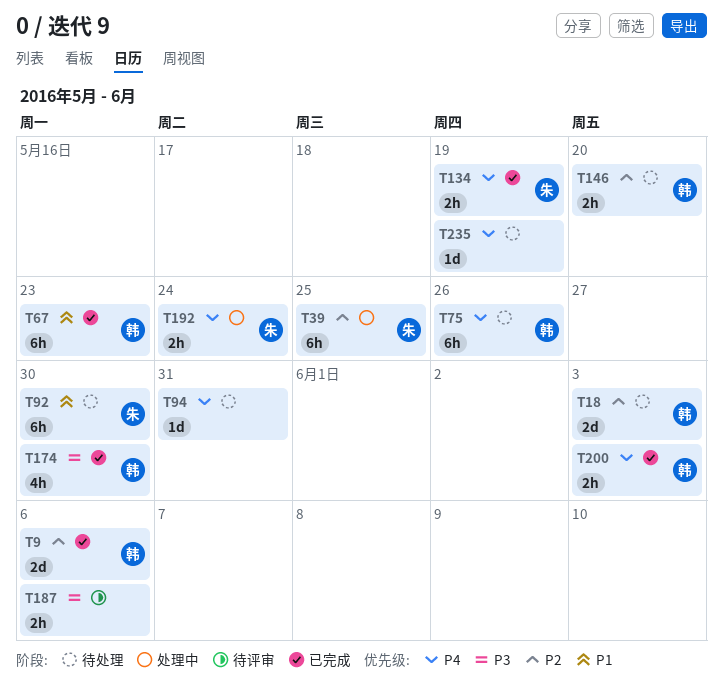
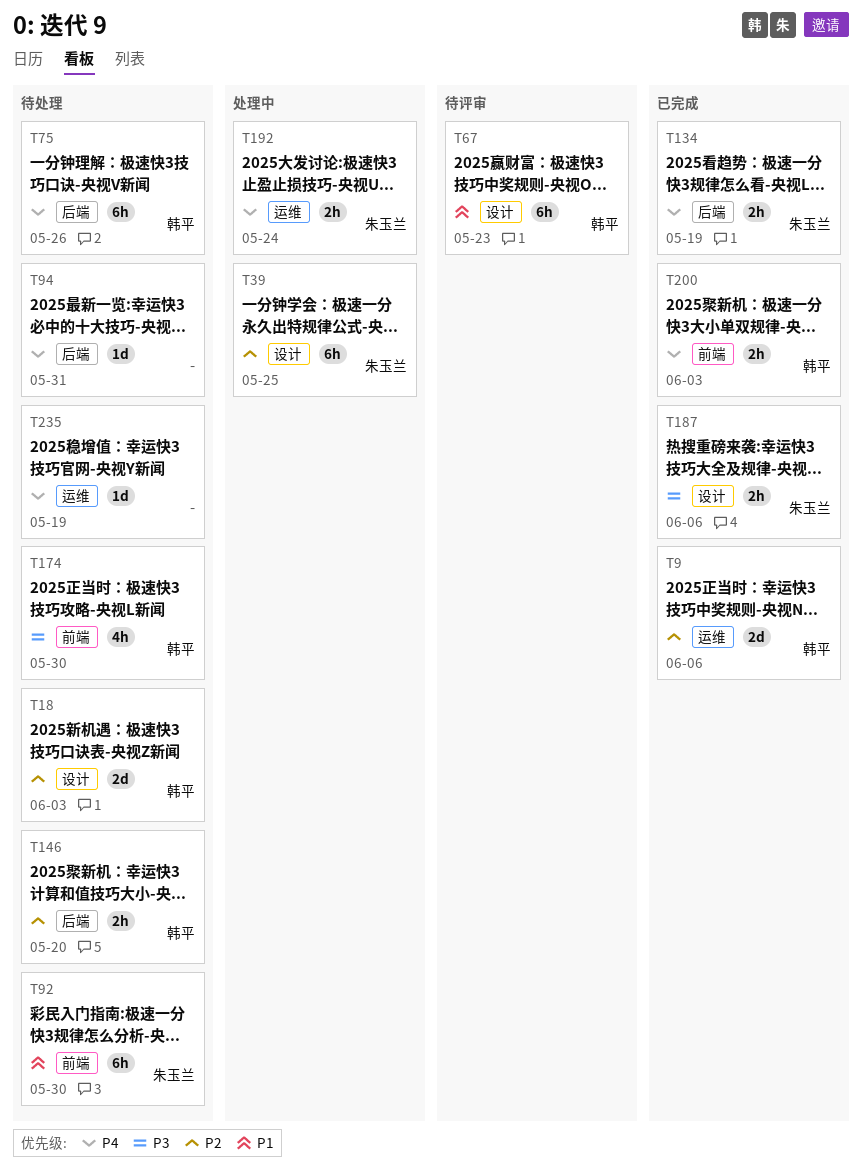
T67, status: 已完成 -> 待评审
T174, status: 已完成 -> 待处理
T187, status: 待评审 -> 已完成
T187, owner: none -> 朱玉兰

